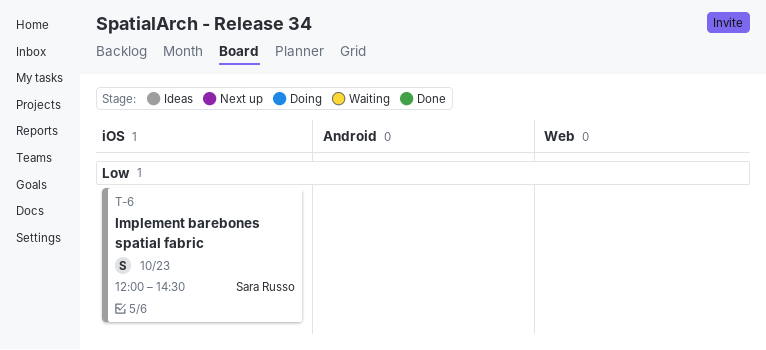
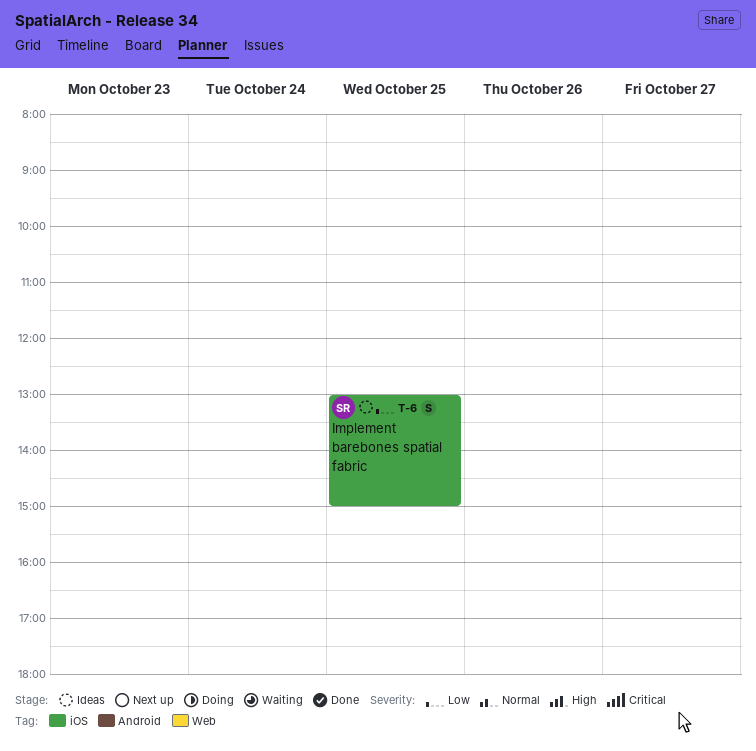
T-6, day: Oct 23 -> Oct 25
T-6, begins: 12:00 -> 13:00
T-6, ends: 14:30 -> 15:00

